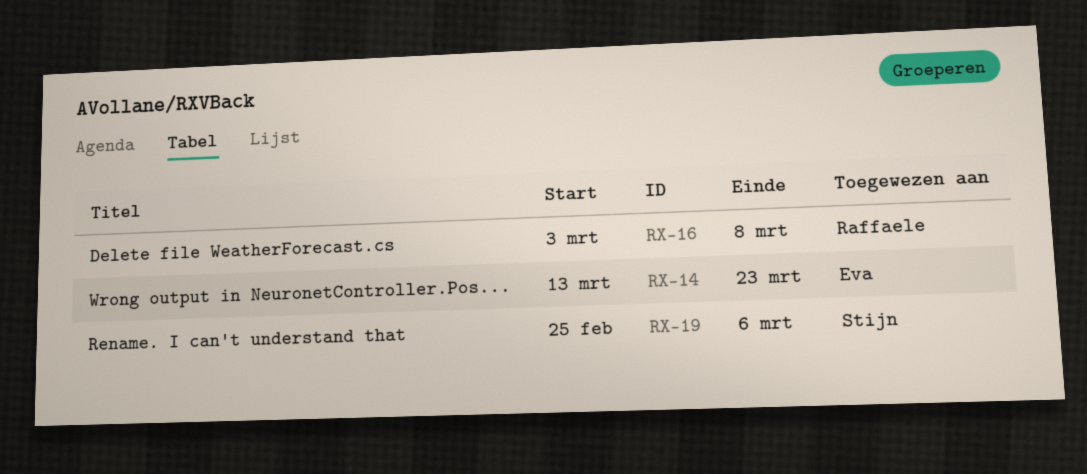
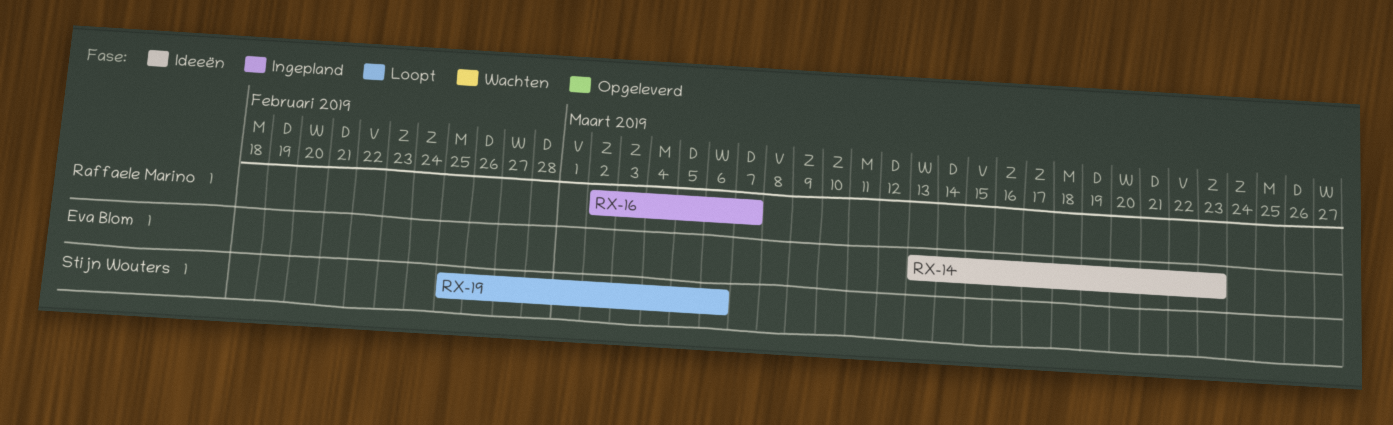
RX-16, start: Mar 3 -> Mar 2
RX-16, due: Mar 8 -> Mar 7

